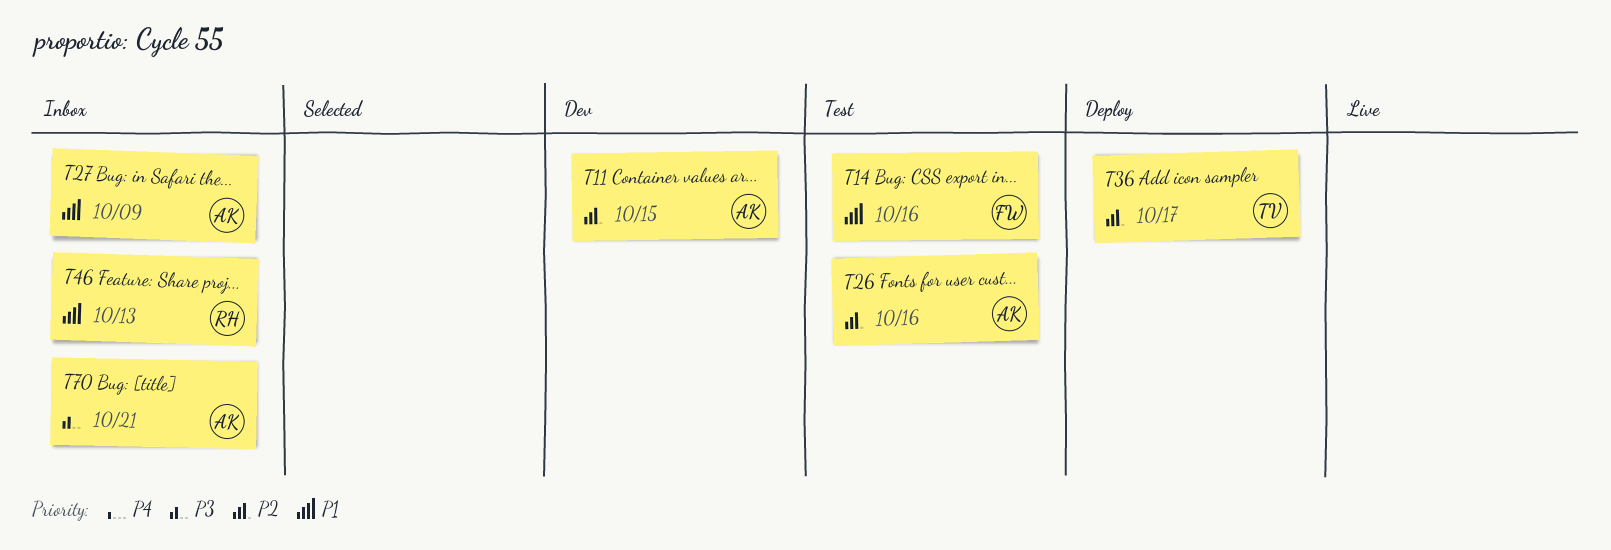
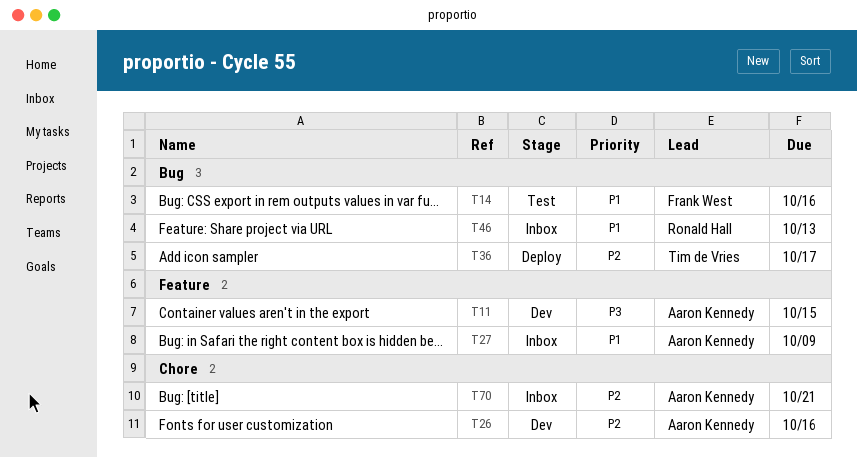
T11, priority: P2 -> P3
T26, status: Test -> Dev
T70, priority: P3 -> P2

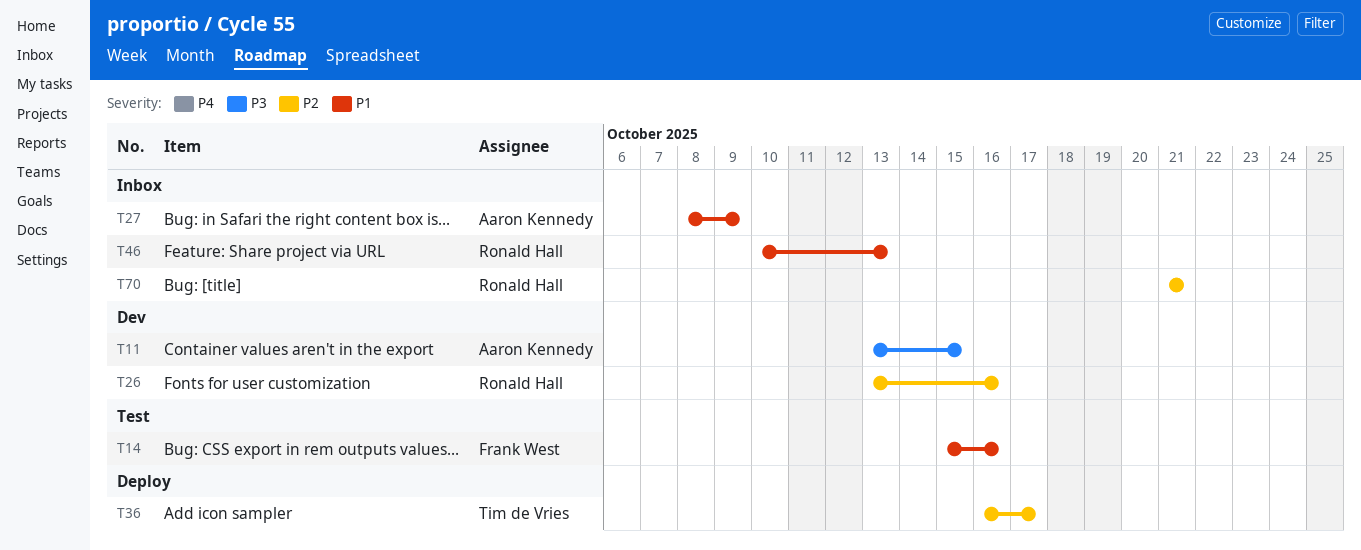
T26, owner: Aaron Kennedy -> Ronald Hall
T70, owner: Aaron Kennedy -> Ronald Hall

